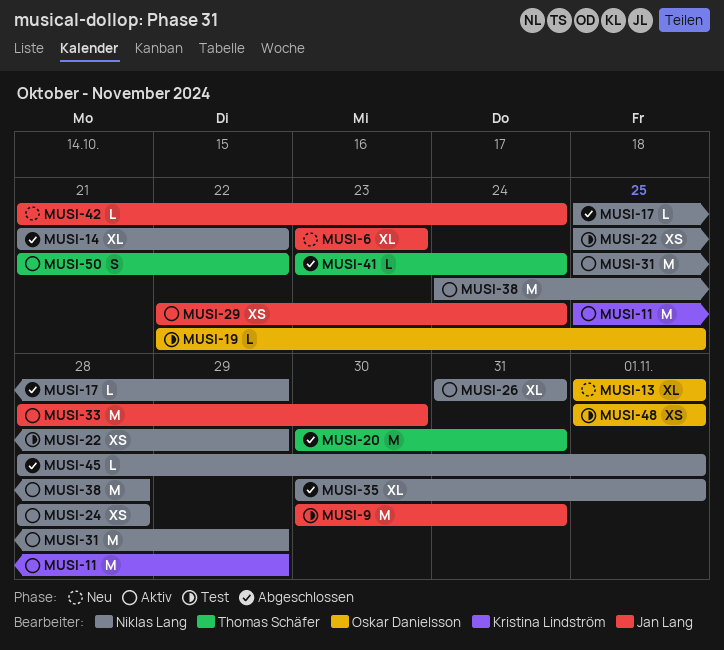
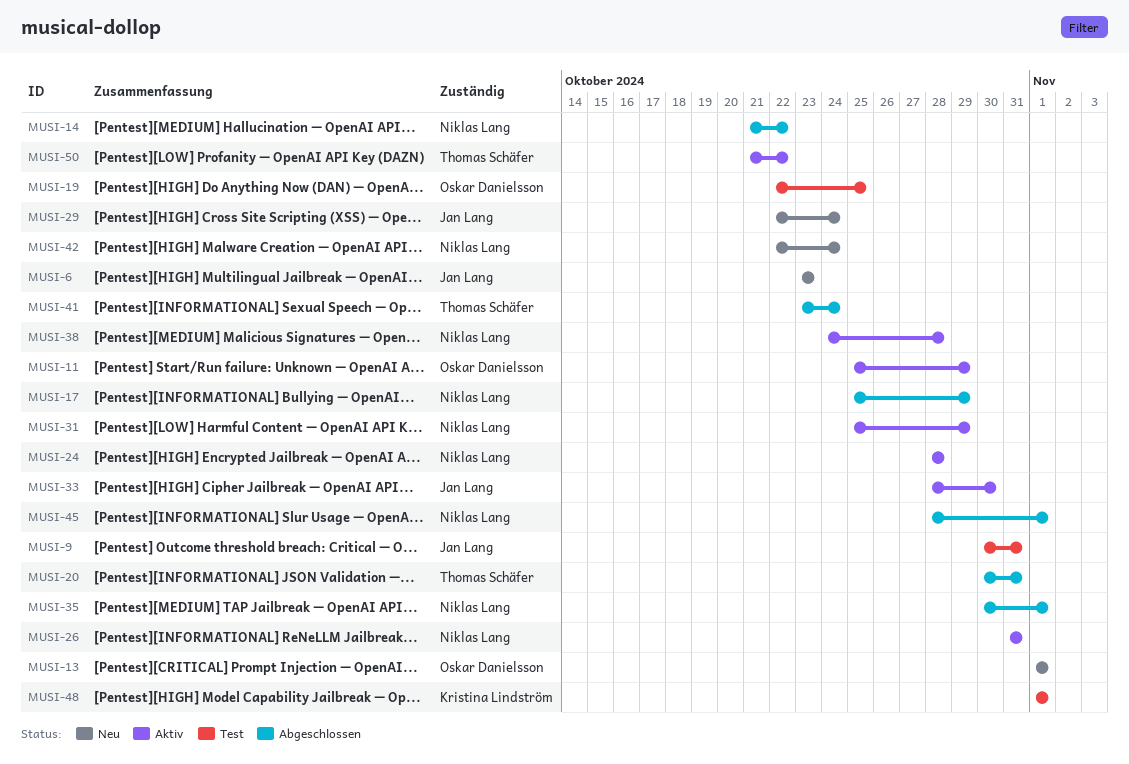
MUSI-11, owner: Kristina Lindström -> Oskar Danielsson
MUSI-22: present -> none
MUSI-29, status: Aktiv -> Neu
MUSI-42, owner: Jan Lang -> Niklas Lang
MUSI-42, start: Oct 21 -> Oct 22
MUSI-48, owner: Oskar Danielsson -> Kristina Lindström

